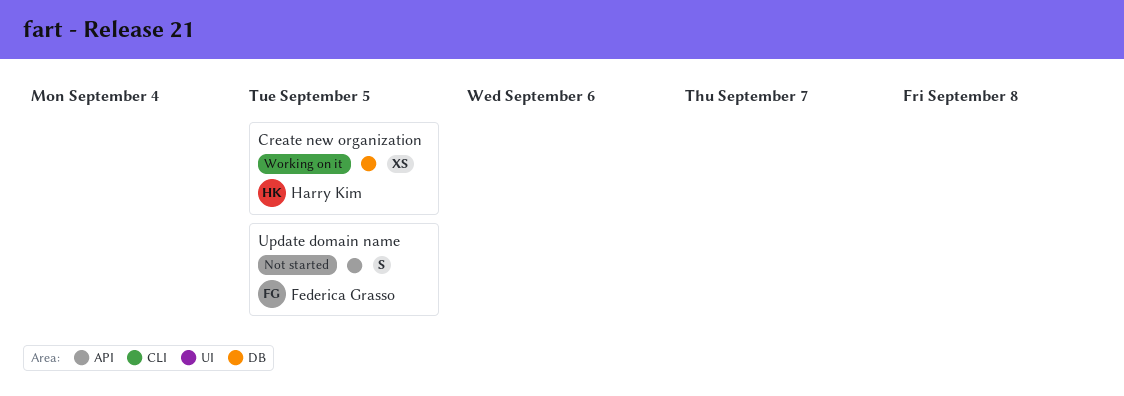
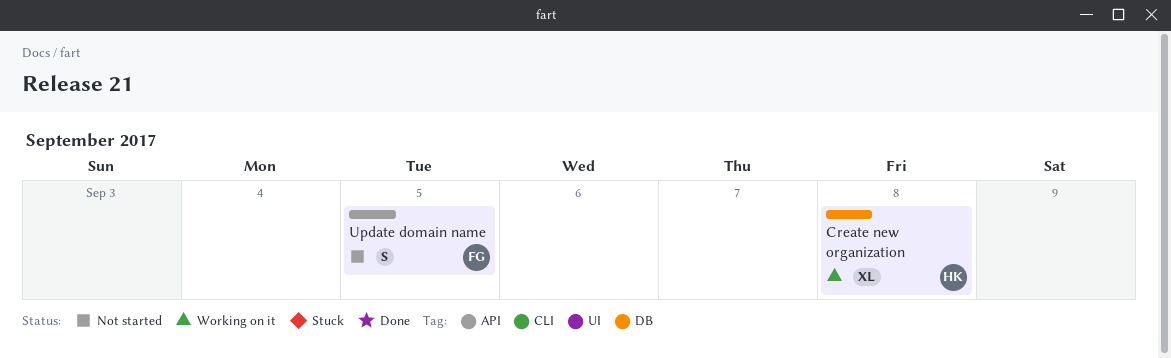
Create new organization, estimate: XS -> XL
Create new organization, due: Sep 5 -> Sep 8

